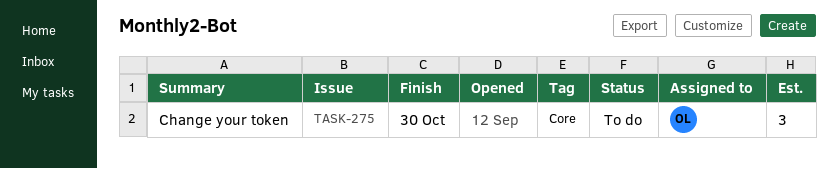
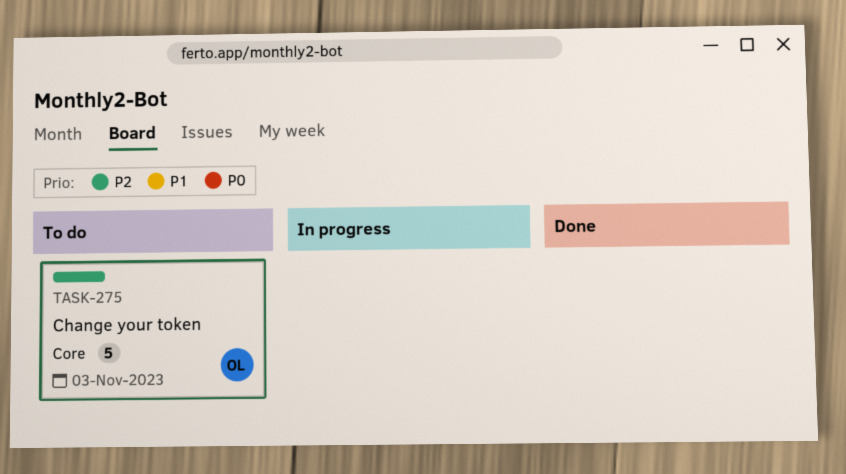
TASK-275, estimate: 3 -> 5
TASK-275, due: Oct 30 -> Nov 3

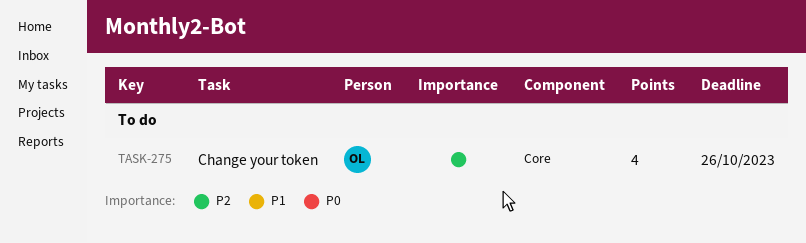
TASK-275, estimate: 5 -> 4
TASK-275, due: Nov 3 -> Oct 26

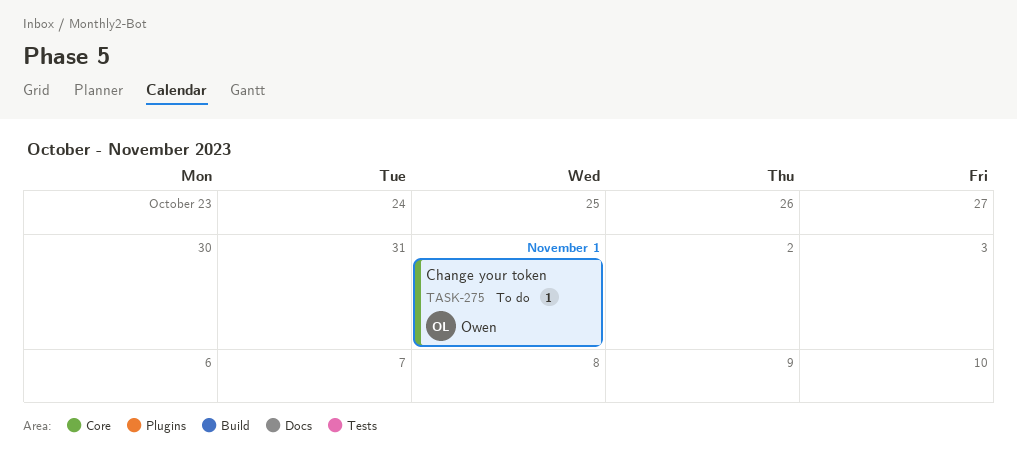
TASK-275, estimate: 4 -> 1
TASK-275, due: Oct 26 -> Nov 1

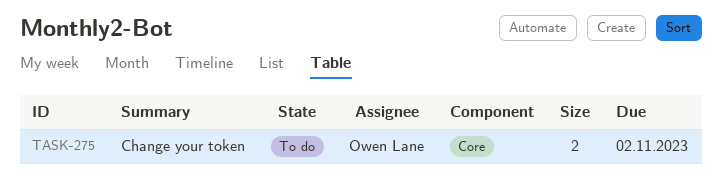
TASK-275, estimate: 1 -> 2
TASK-275, due: Nov 1 -> Nov 2

